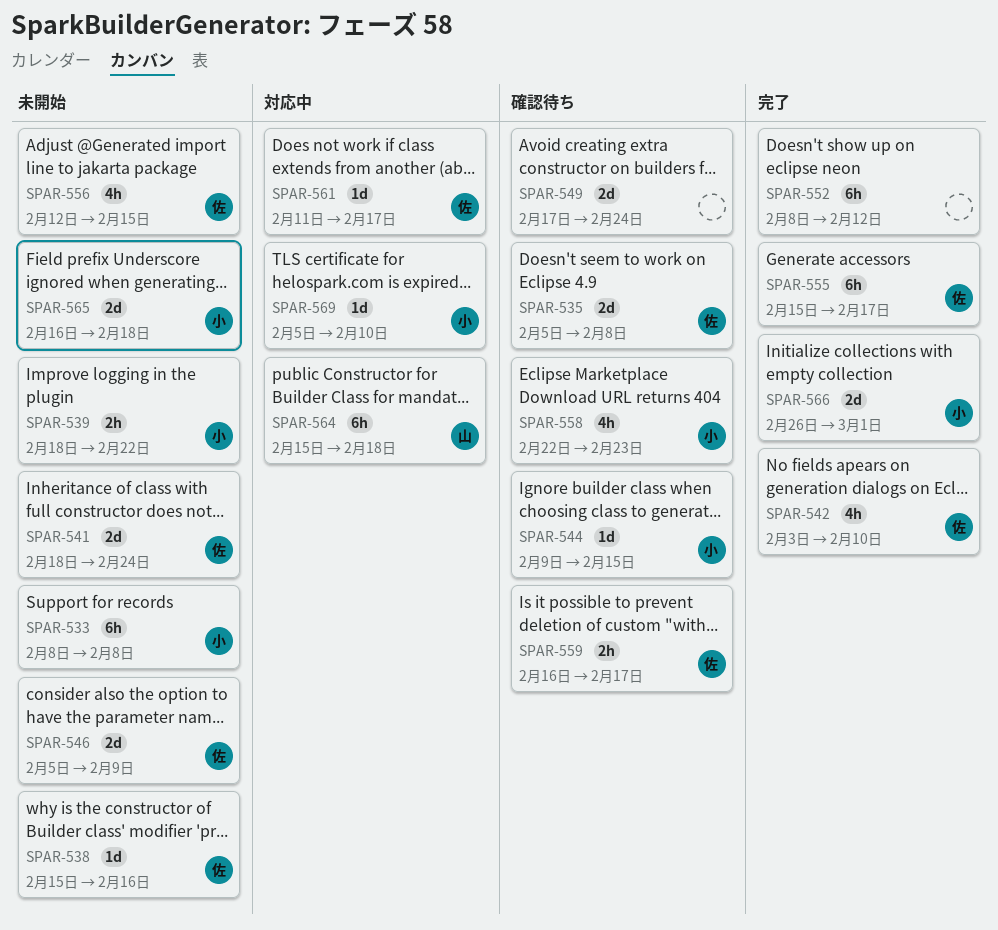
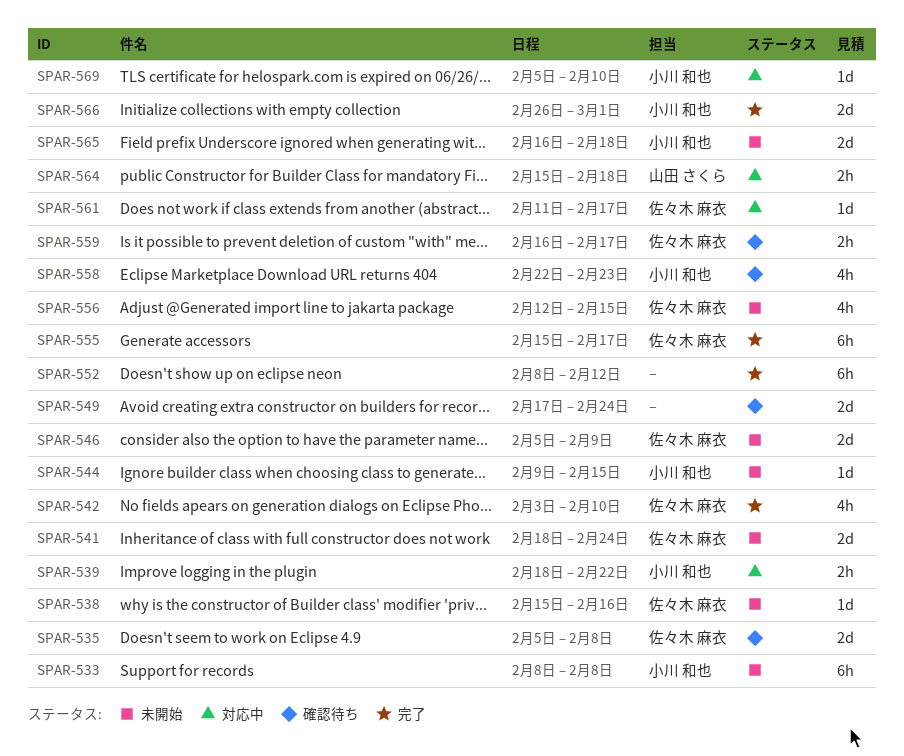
SPAR-539, status: 未開始 -> 対応中
SPAR-544, status: 確認待ち -> 未開始
SPAR-564, estimate: 6h -> 2h

